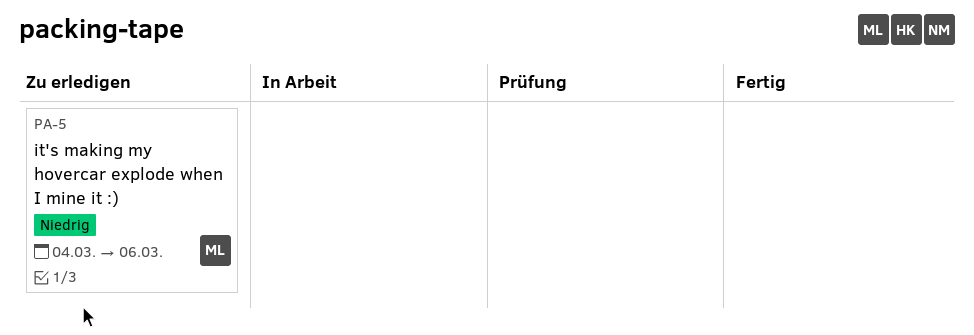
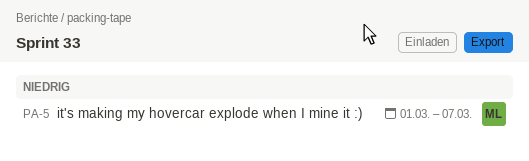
PA-5, start: Mar 4 -> Mar 1
PA-5, due: Mar 6 -> Mar 7

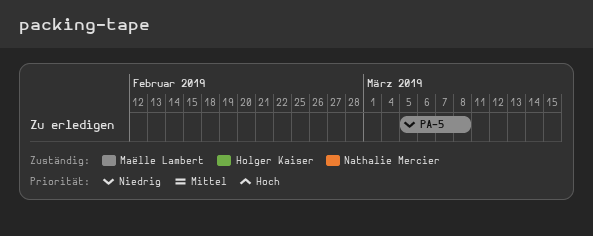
PA-5, start: Mar 1 -> Mar 5
PA-5, due: Mar 7 -> Mar 8

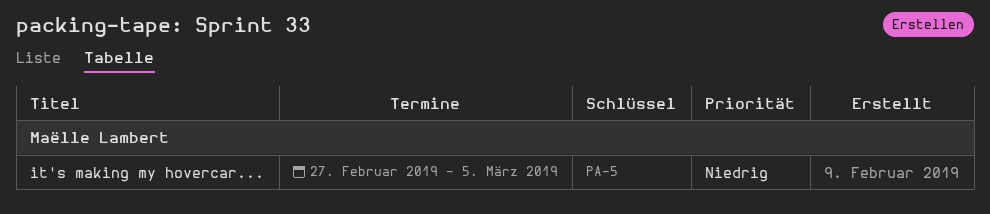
PA-5, start: Mar 5 -> Feb 27
PA-5, due: Mar 8 -> Mar 5

